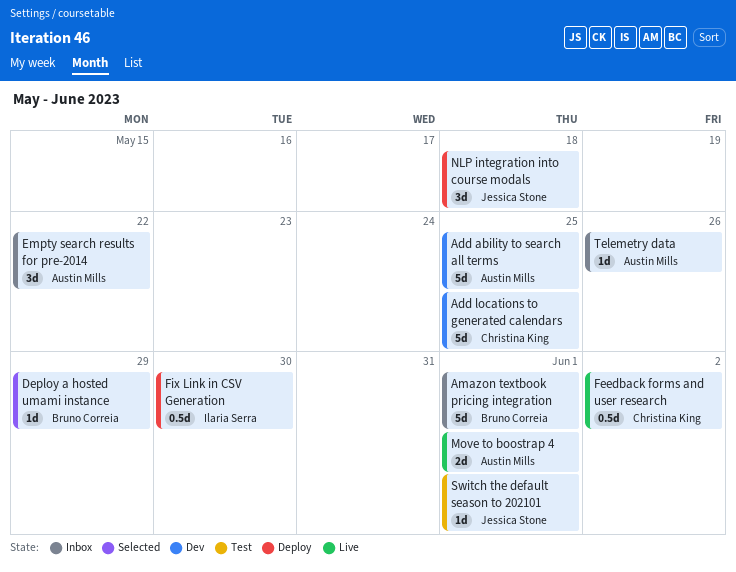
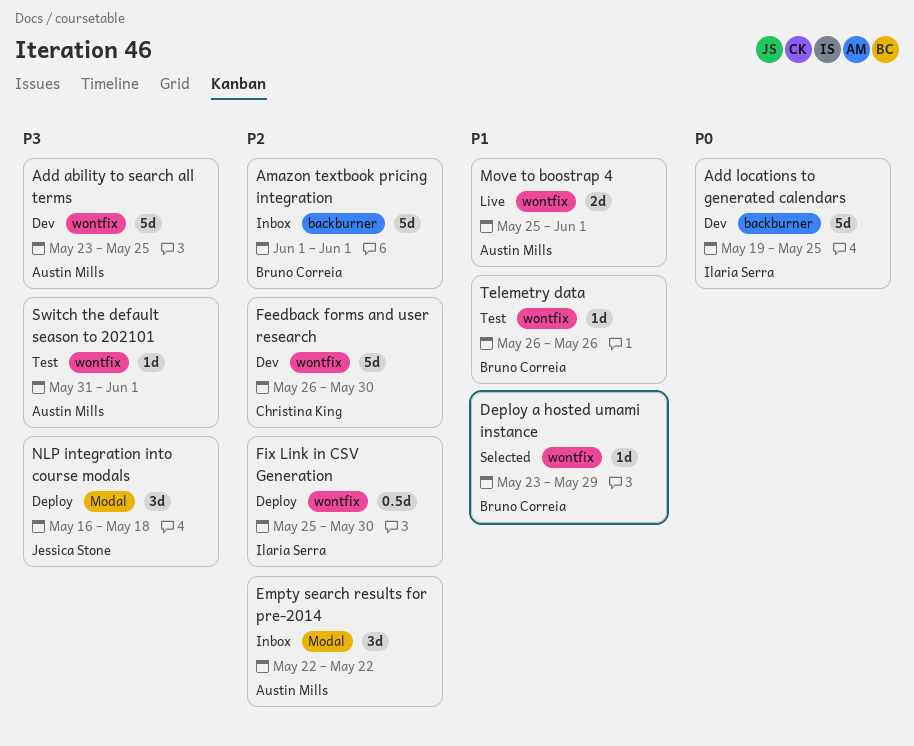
Add locations to generated calendars, owner: Christina King -> Ilaria Serra
Feedback forms and user research, status: Live -> Dev
Feedback forms and user research, estimate: 0.5d -> 5d
Feedback forms and user research, due: Jun 2 -> May 30
Switch the default season to 202101, owner: Jessica Stone -> Austin Mills
Telemetry data, status: Inbox -> Test
Telemetry data, owner: Austin Mills -> Bruno Correia

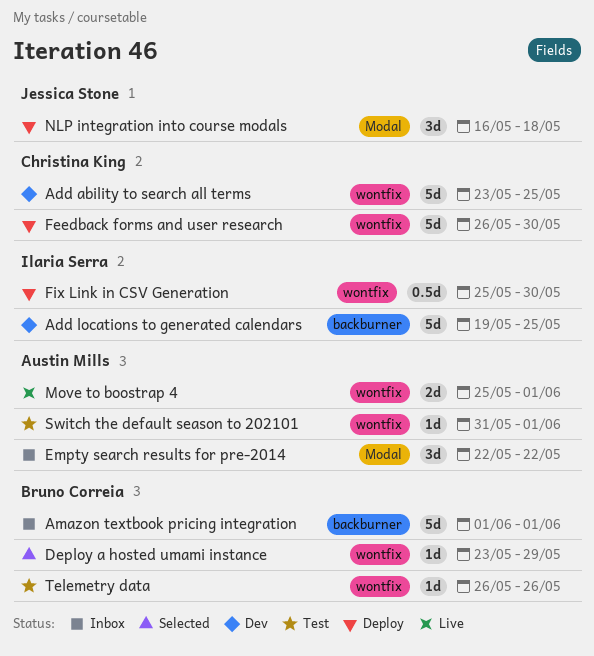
Add ability to search all terms, owner: Austin Mills -> Christina King
Feedback forms and user research, status: Dev -> Deploy

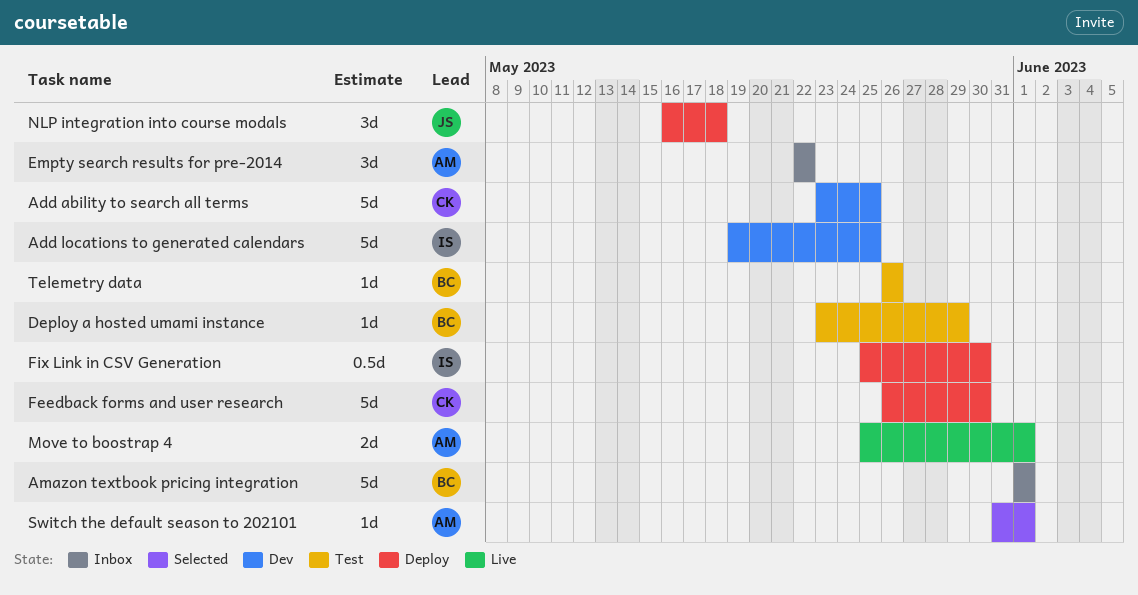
Deploy a hosted umami instance, status: Selected -> Test
Switch the default season to 202101, status: Test -> Selected

